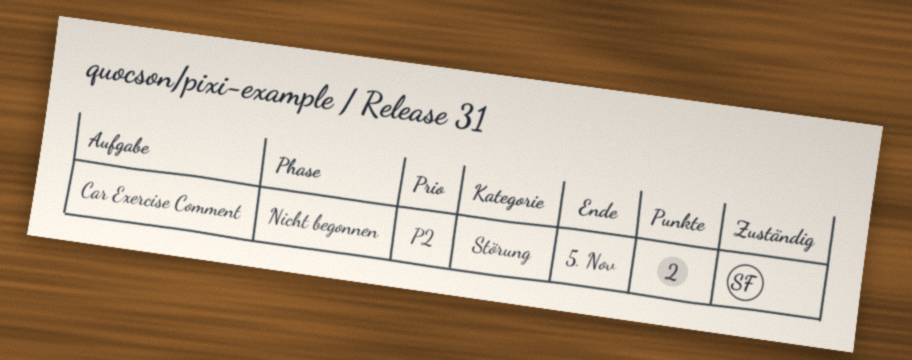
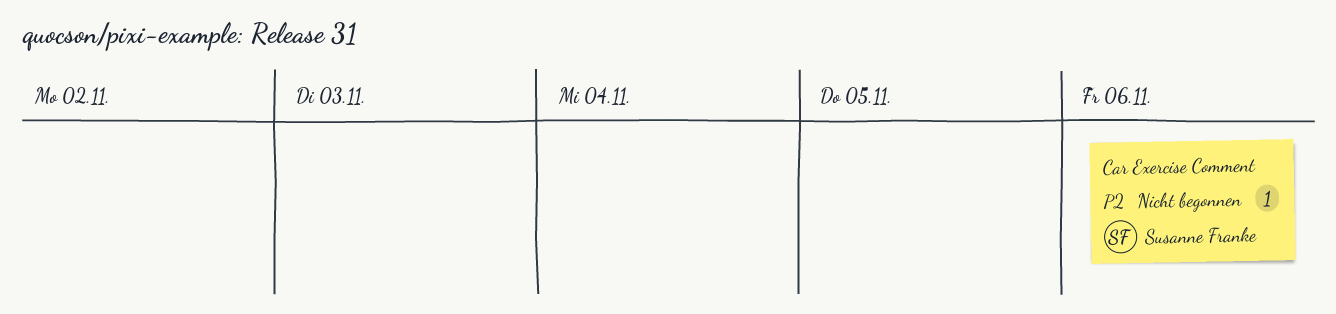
Car Exercise Comment, estimate: 2 -> 1
Car Exercise Comment, due: Nov 5 -> Nov 6

